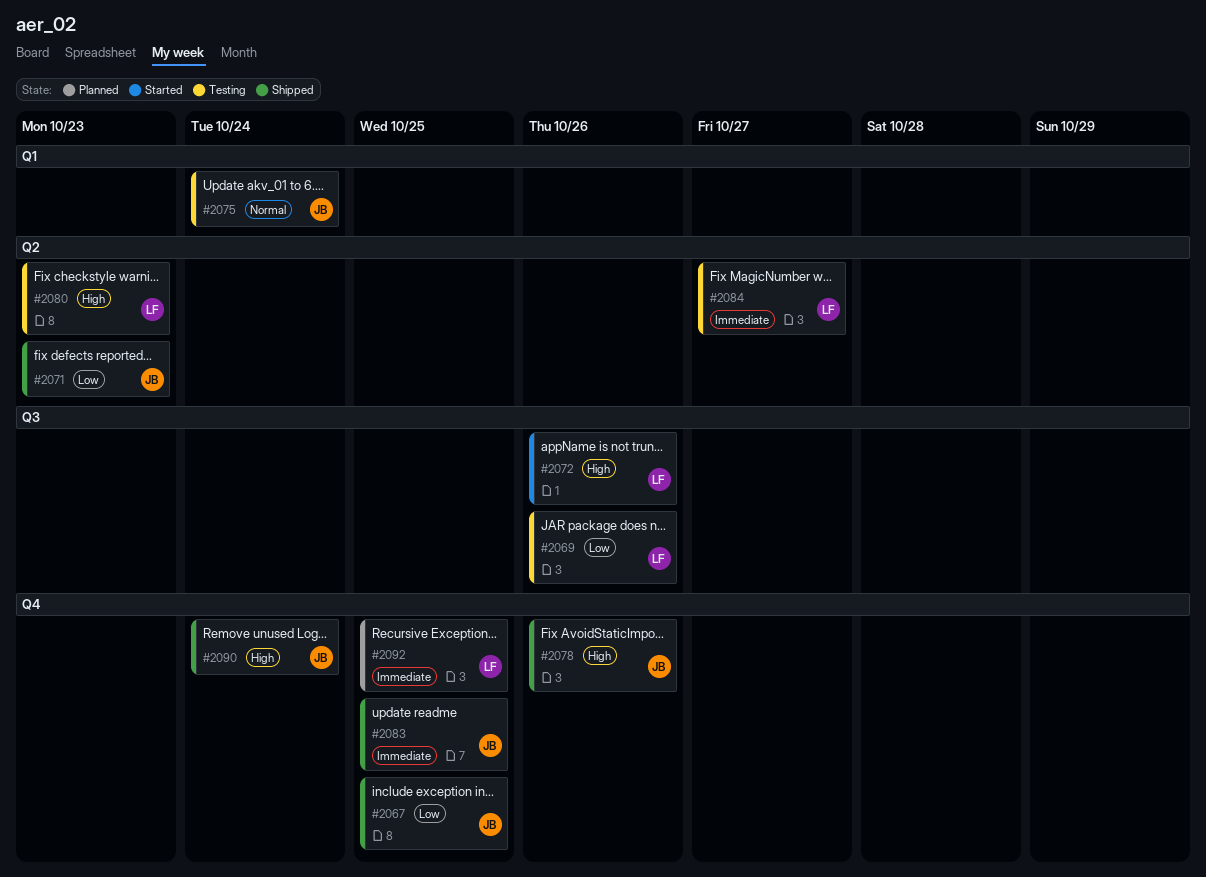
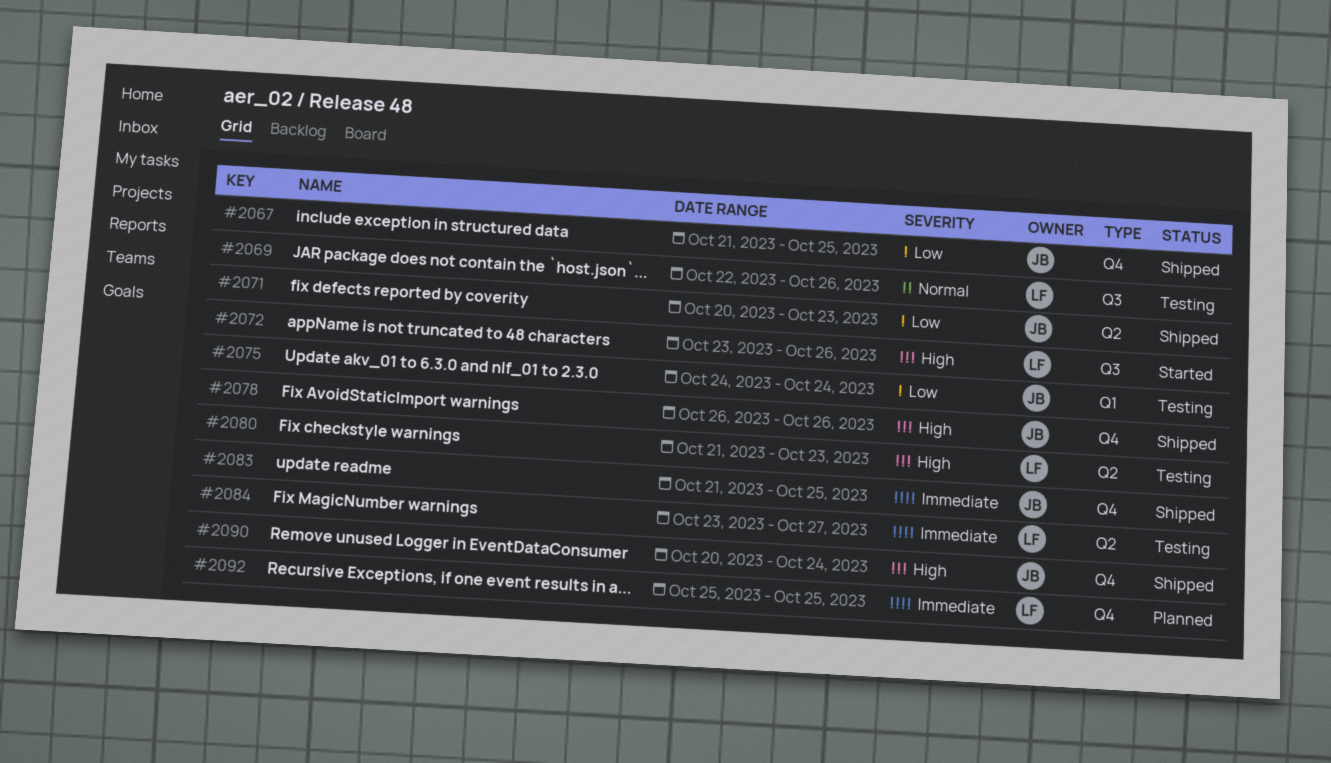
#2069, priority: Low -> Normal
#2075, priority: Normal -> Low

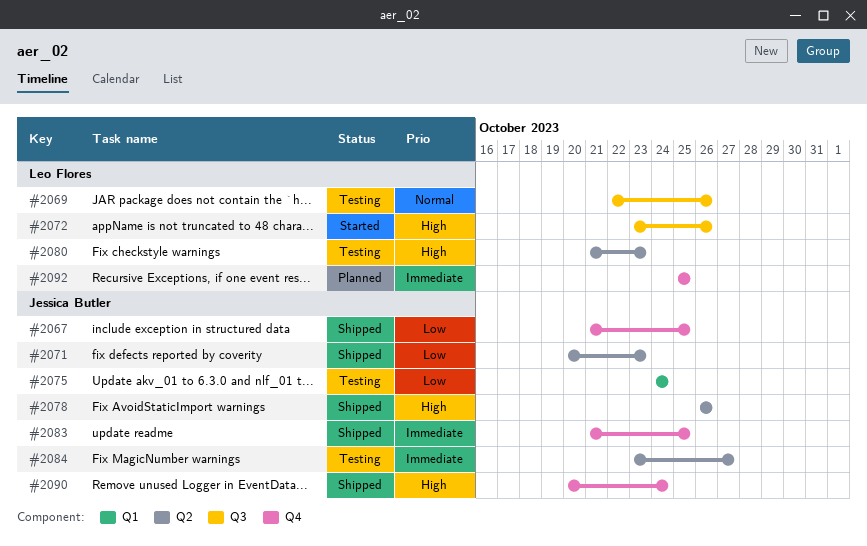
#2078, label: Q4 -> Q2
#2084, owner: Leo Flores -> Jessica Butler

